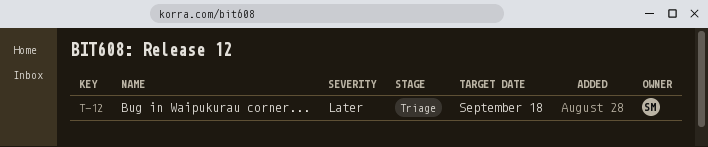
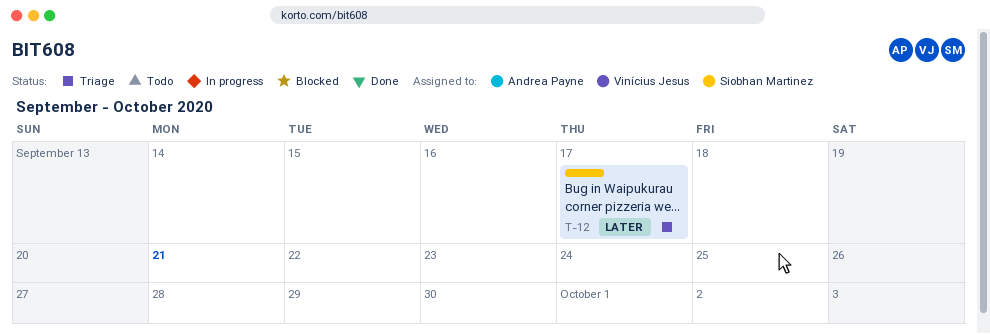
T-12, due: Sep 18 -> Sep 17

